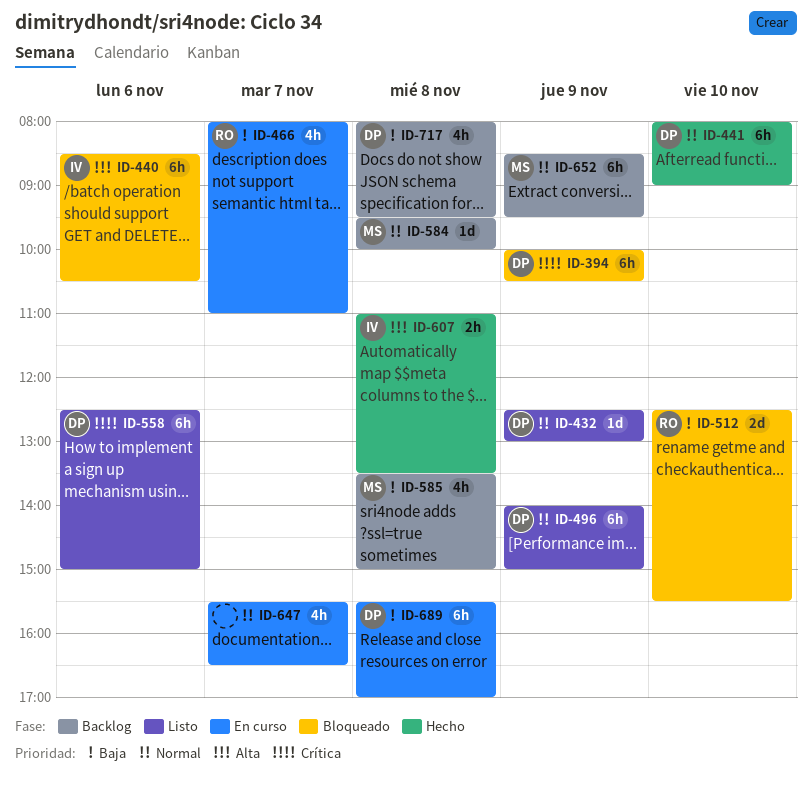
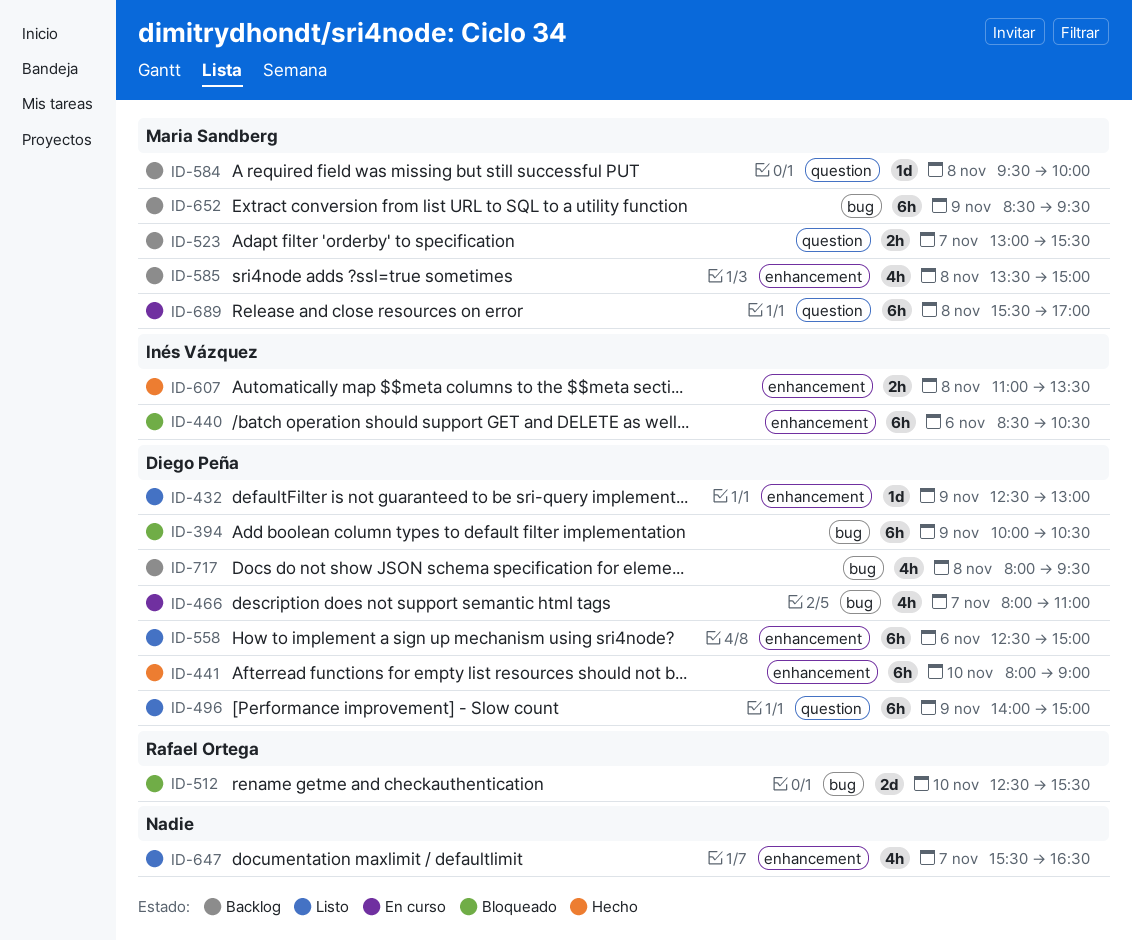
ID-466, owner: Rafael Ortega -> Diego Peña
ID-523: none -> present
ID-647, status: En curso -> Listo
ID-689, owner: Diego Peña -> Maria Sandberg

